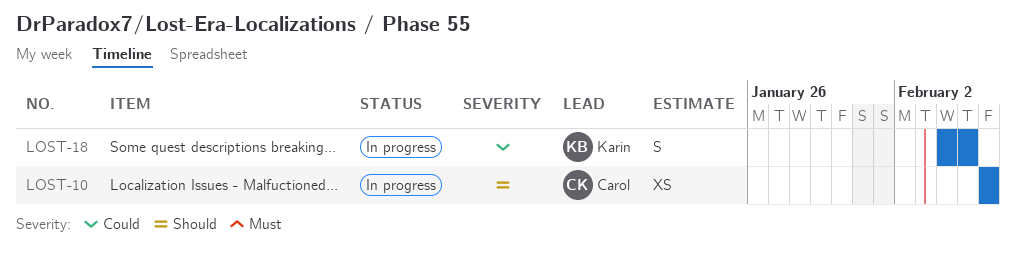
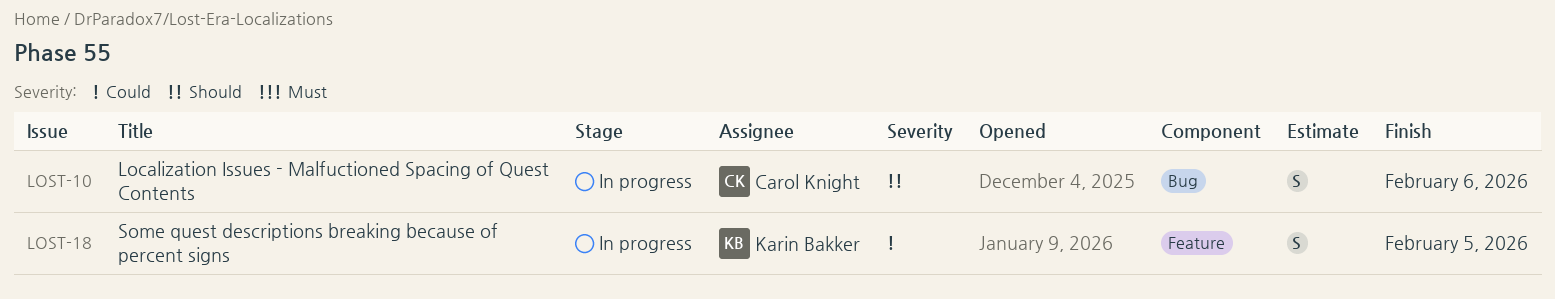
LOST-10, estimate: XS -> S

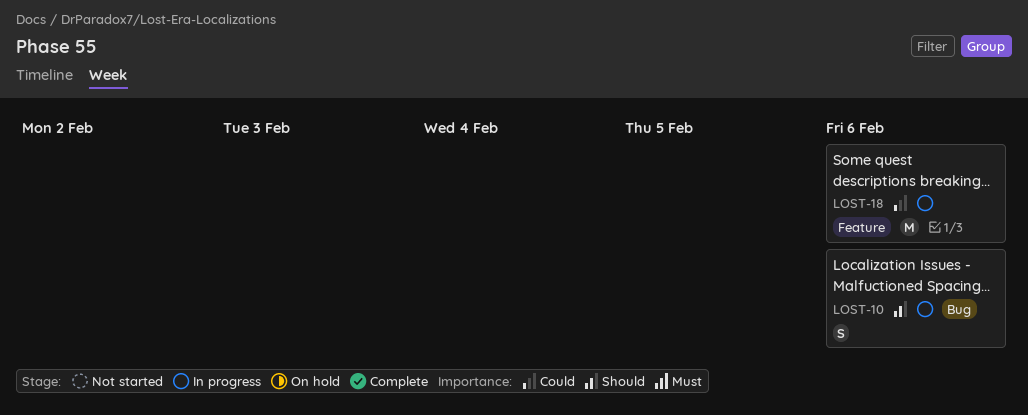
LOST-18, estimate: S -> M
LOST-18, due: Feb 5 -> Feb 6

